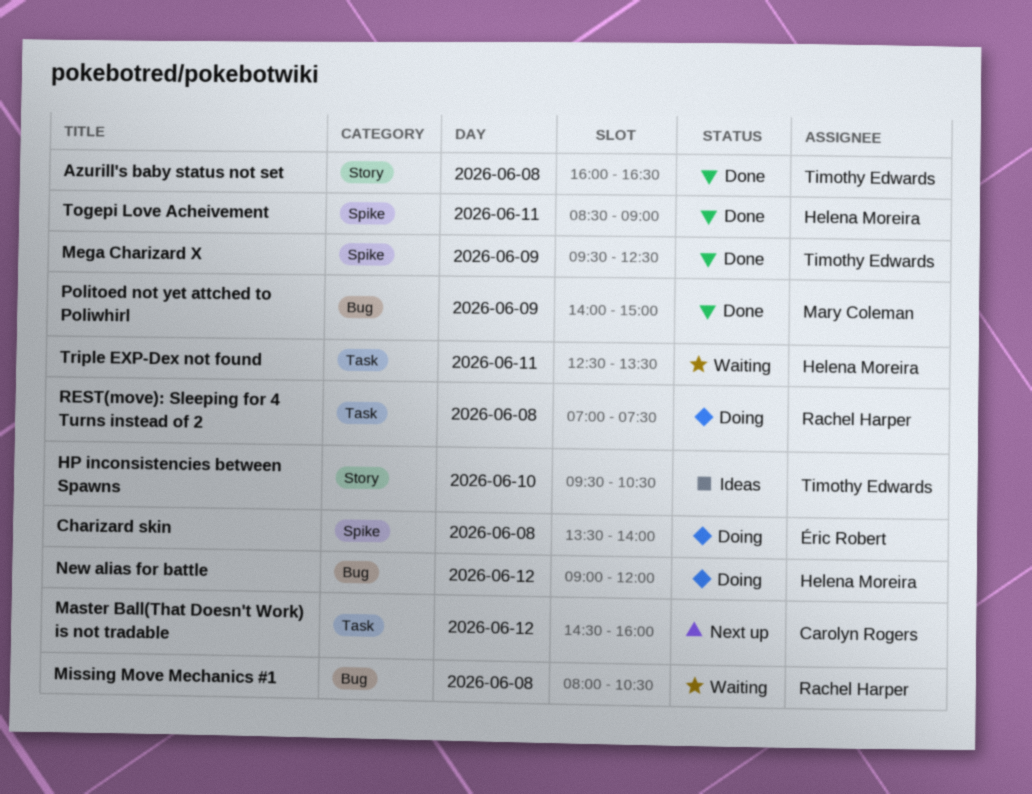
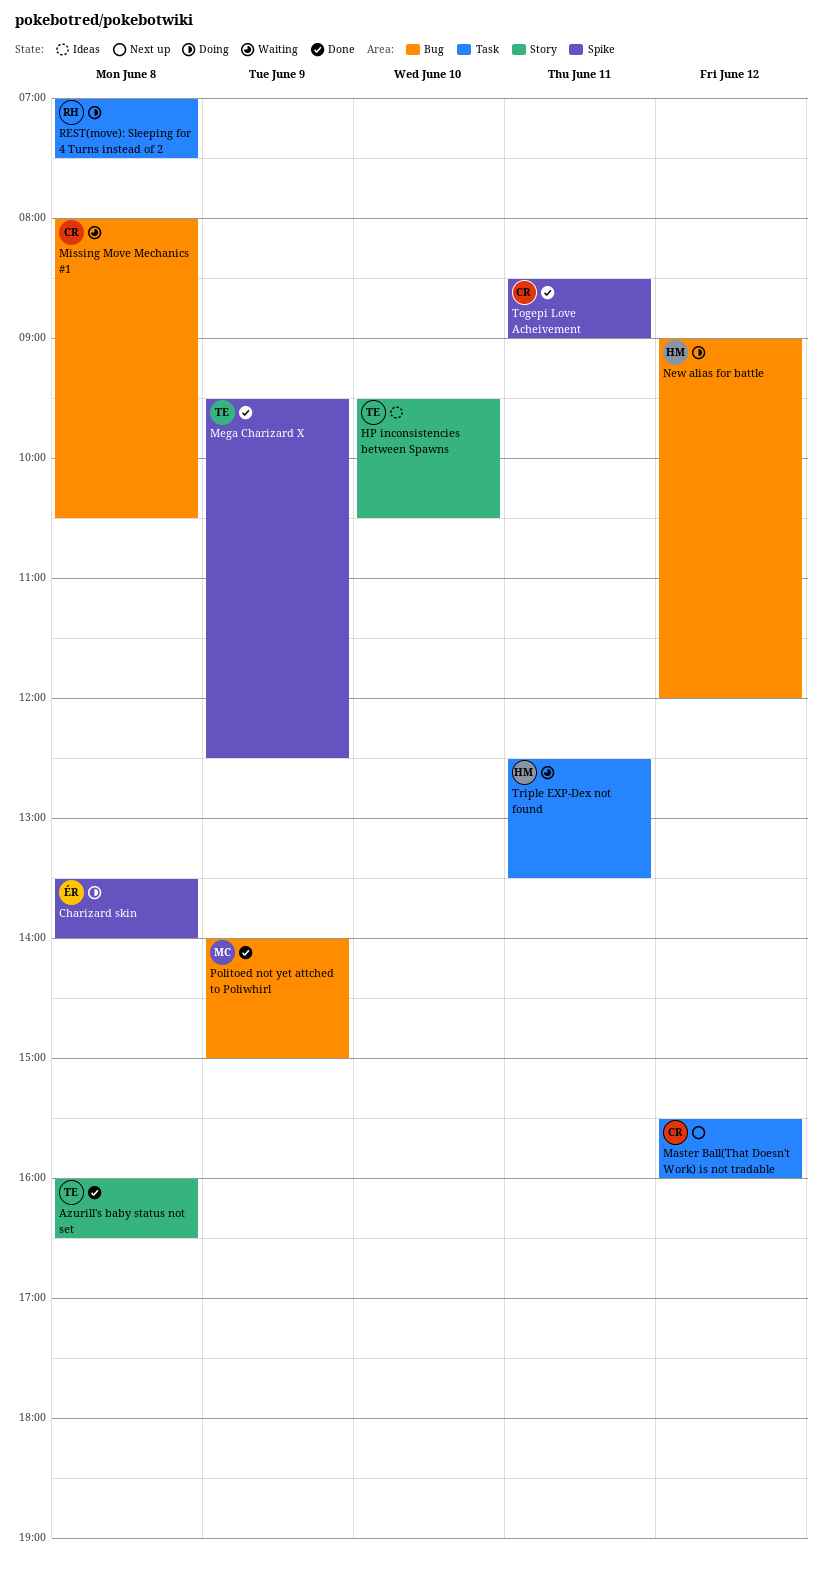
Master Ball(That Doesn't Work) is not tradable, begins: 14:30 -> 15:30
Missing Move Mechanics #1, owner: Rachel Harper -> Carolyn Rogers
Togepi Love Acheivement, owner: Helena Moreira -> Carolyn Rogers

